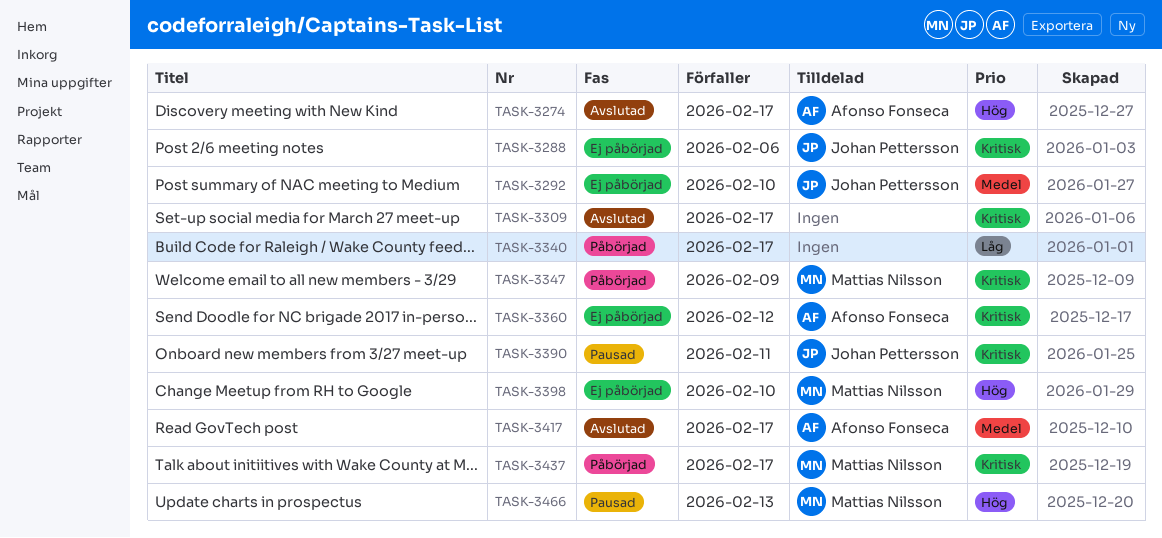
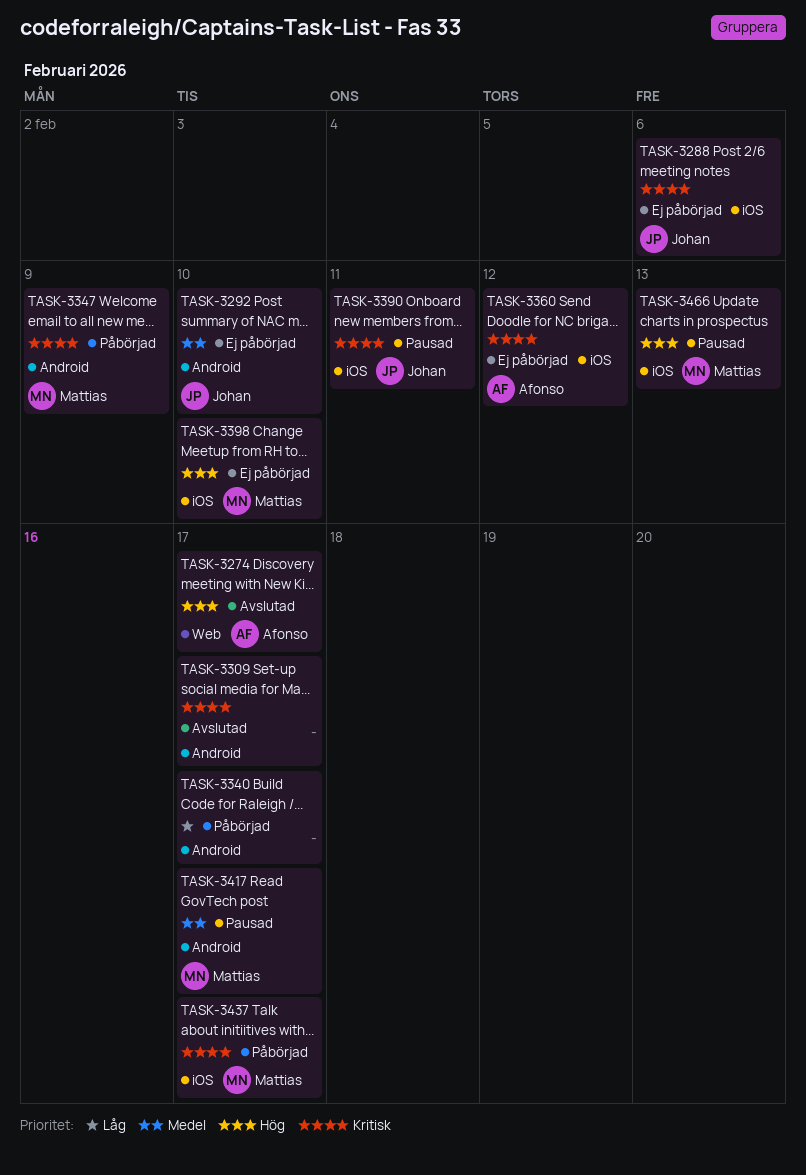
TASK-3417, status: Avslutad -> Pausad
TASK-3417, owner: Afonso Fonseca -> Mattias Nilsson

